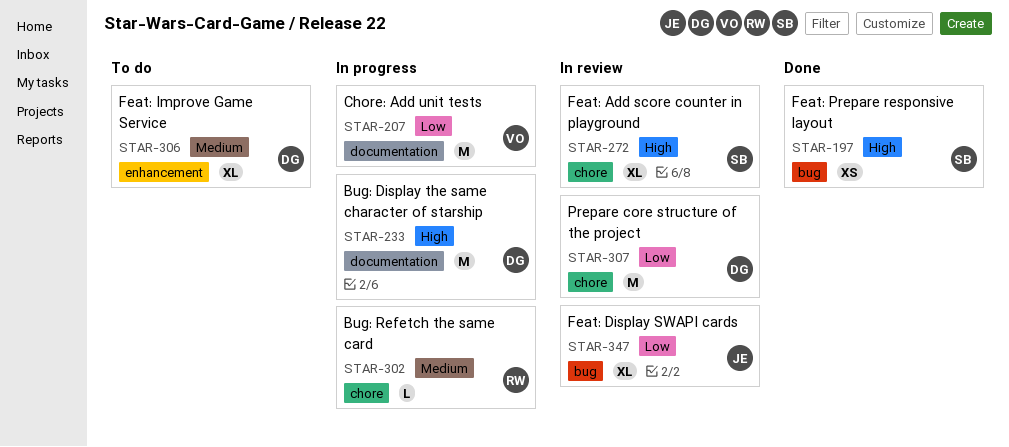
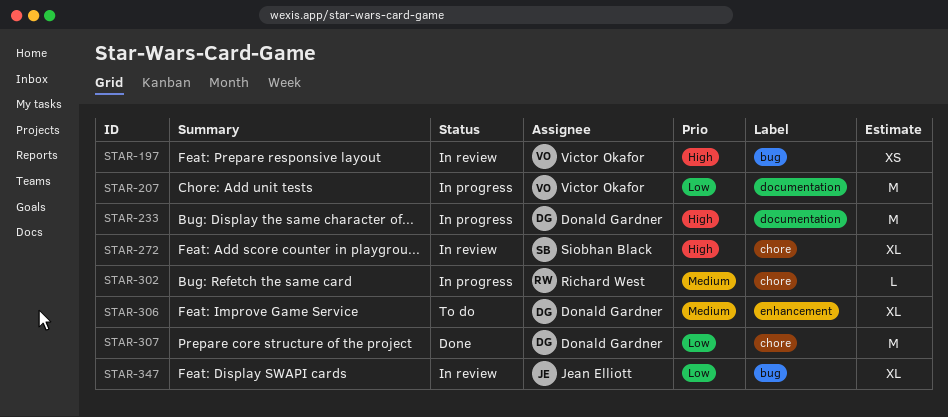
STAR-197, status: Done -> In review
STAR-197, owner: Siobhan Black -> Victor Okafor
STAR-307, status: In review -> Done

